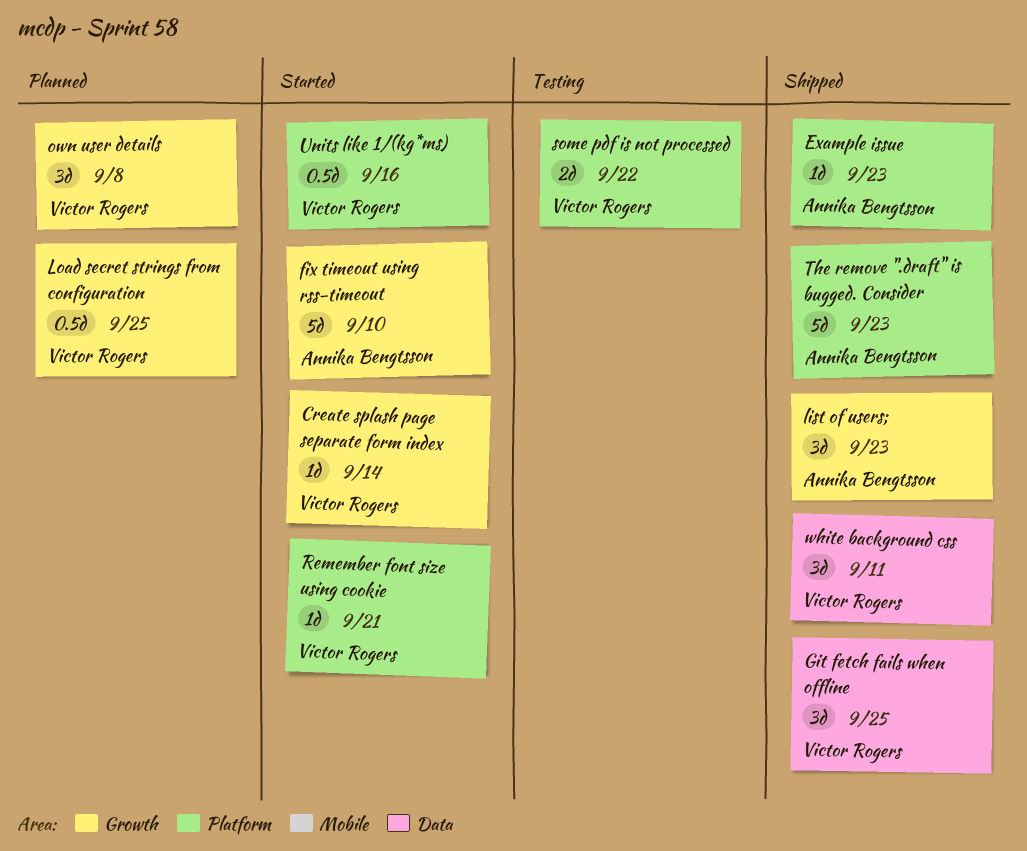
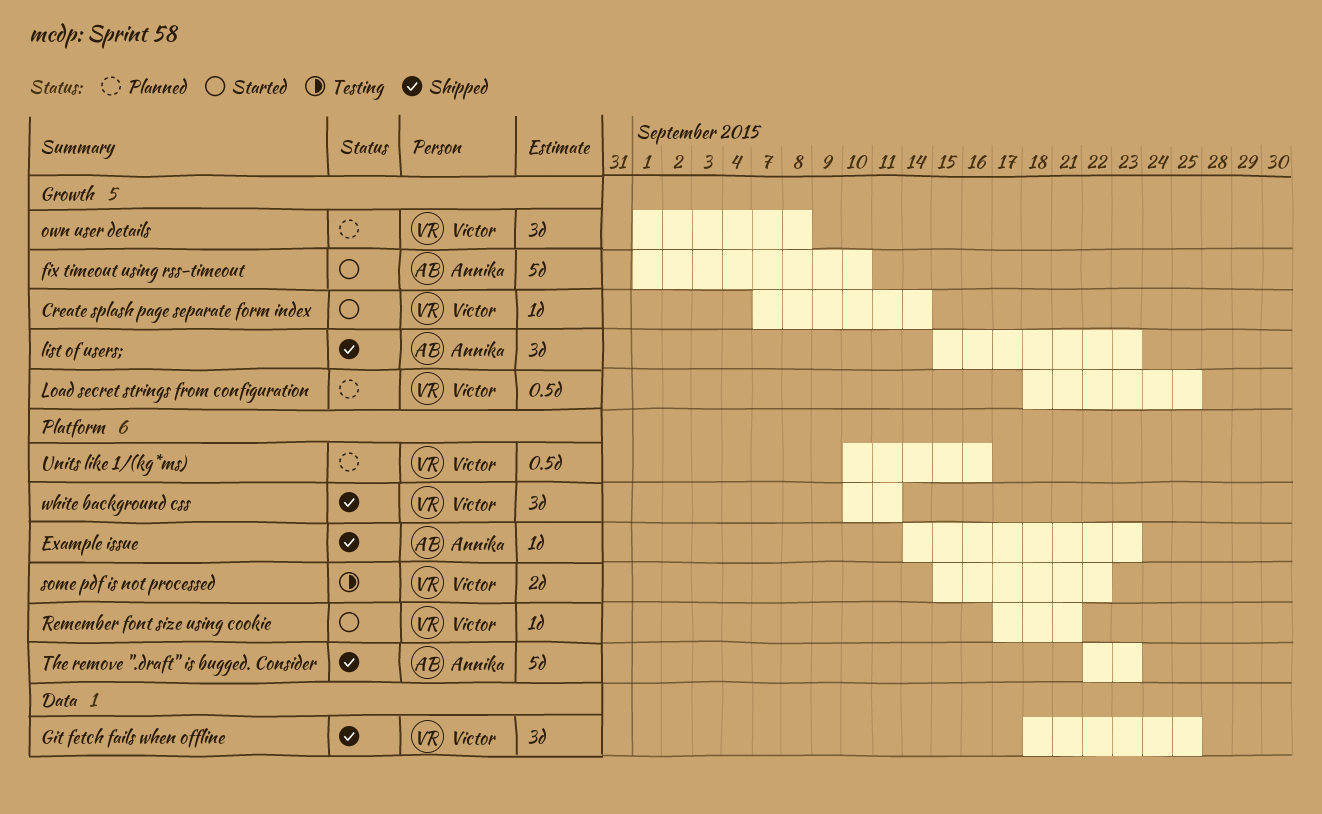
Units like 1/(kg*ms), status: Started -> Planned
white background css, label: Data -> Platform

